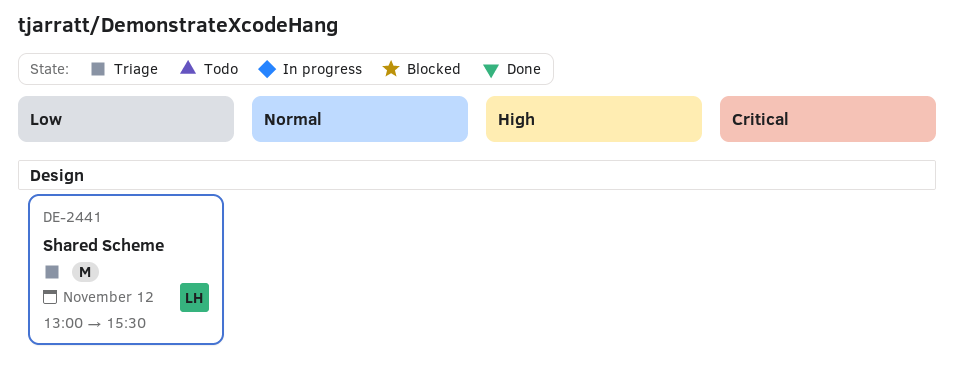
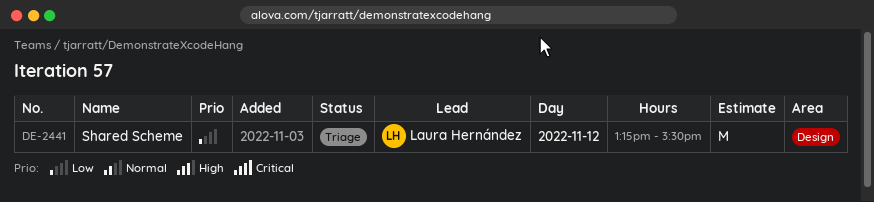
DE-2441, begins: 13:00 -> 13:15

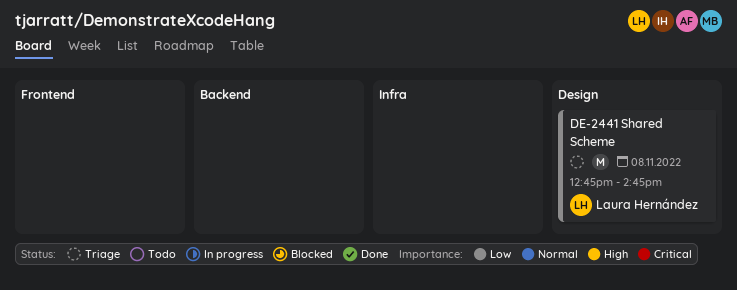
DE-2441, day: Nov 12 -> Nov 8
DE-2441, begins: 13:15 -> 12:45
DE-2441, ends: 15:30 -> 14:45

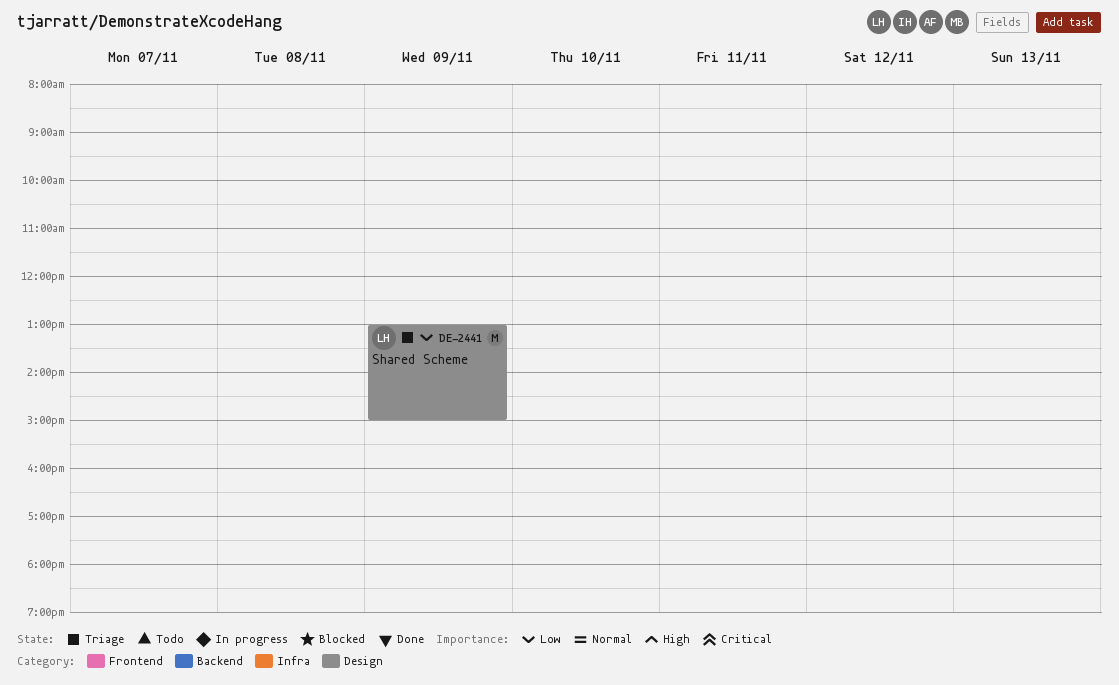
DE-2441, day: Nov 8 -> Nov 9
DE-2441, begins: 12:45 -> 13:00
DE-2441, ends: 14:45 -> 15:00

